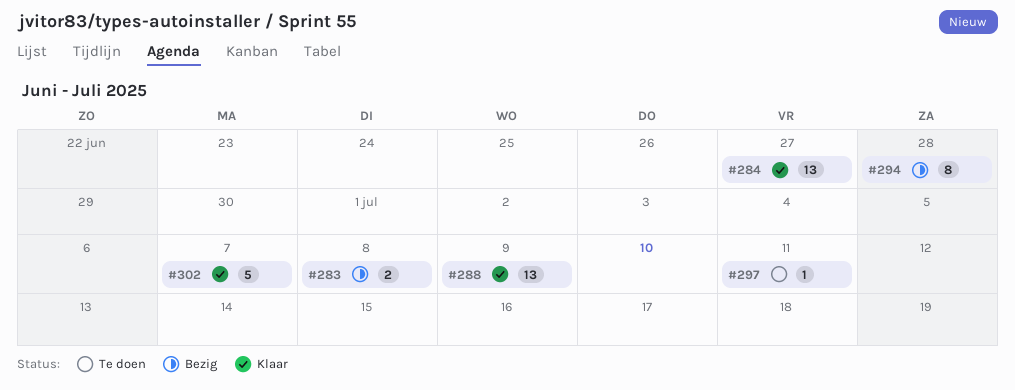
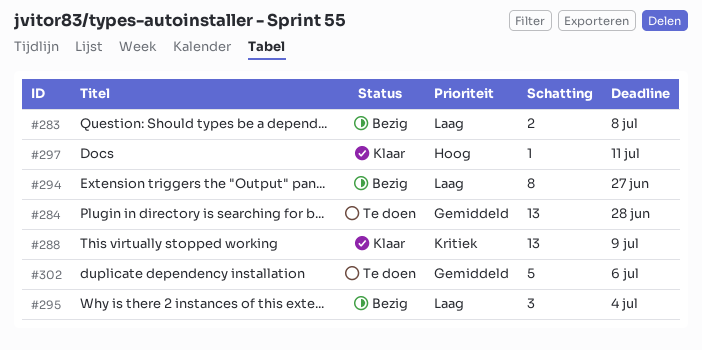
#284, status: Klaar -> Te doen
#284, due: Jun 27 -> Jun 28
#294, due: Jun 28 -> Jun 27
#295: none -> present
#297, status: Te doen -> Klaar
#302, status: Klaar -> Te doen
#302, due: Jul 7 -> Jul 6

